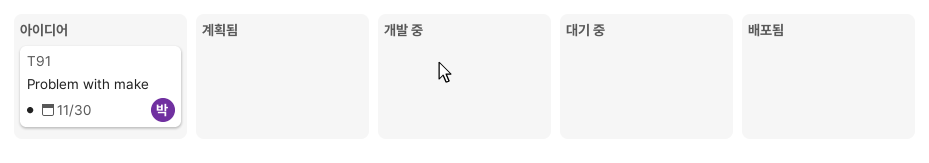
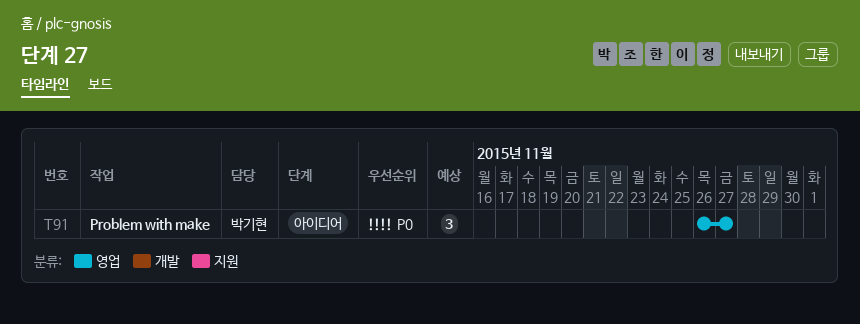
T91, estimate: 1 -> 3
T91, due: Nov 30 -> Nov 27

